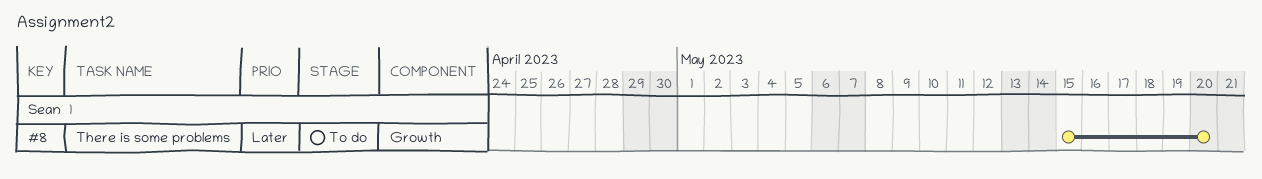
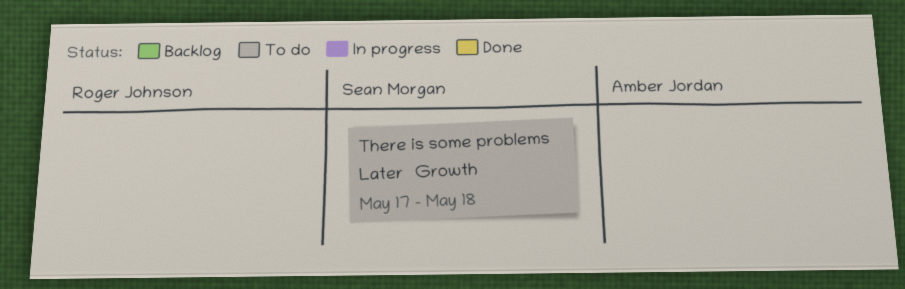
There is some problems, start: May 15 -> May 17
There is some problems, due: May 20 -> May 18

